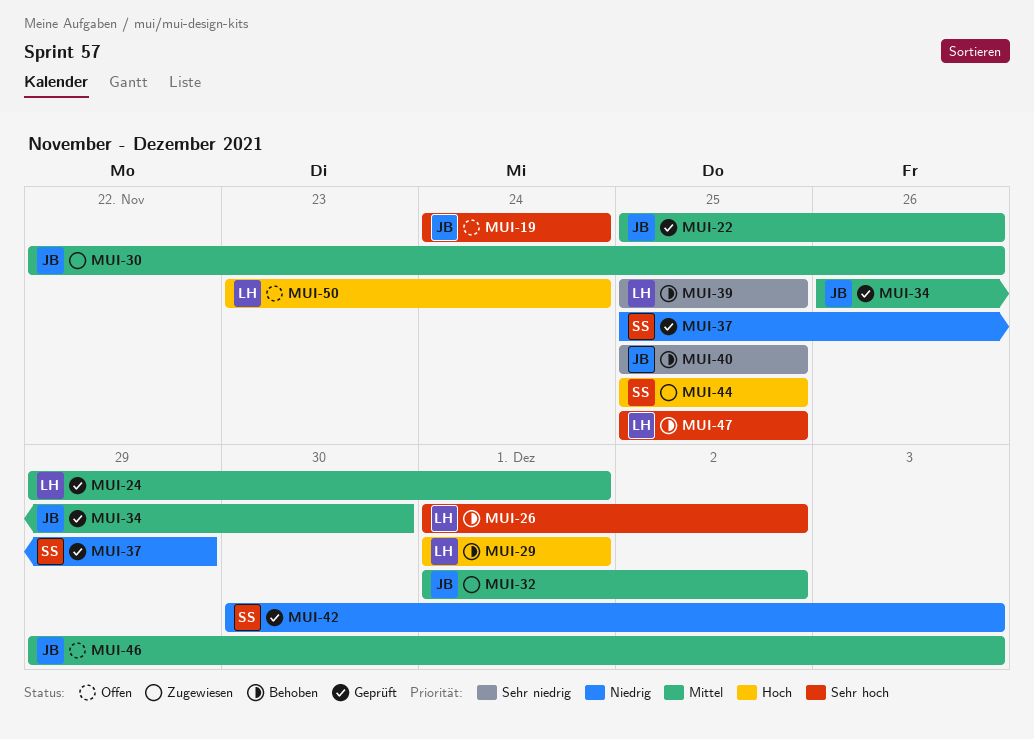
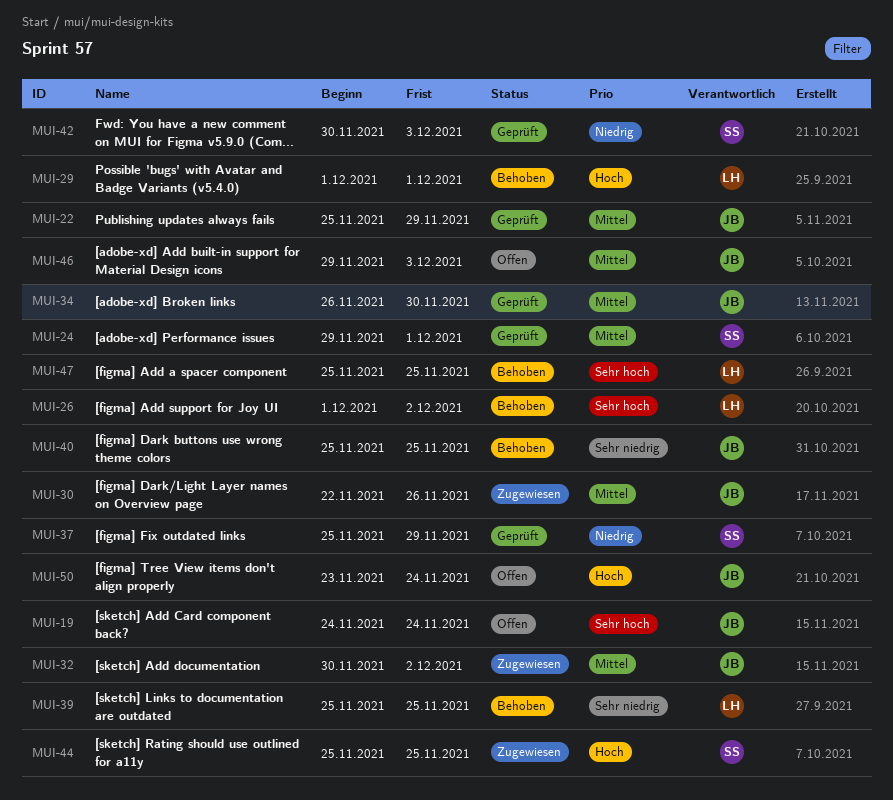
MUI-22, due: Nov 26 -> Nov 29
MUI-24, owner: LH -> SS
MUI-32, start: Dec 1 -> Nov 30
MUI-50, owner: LH -> JB

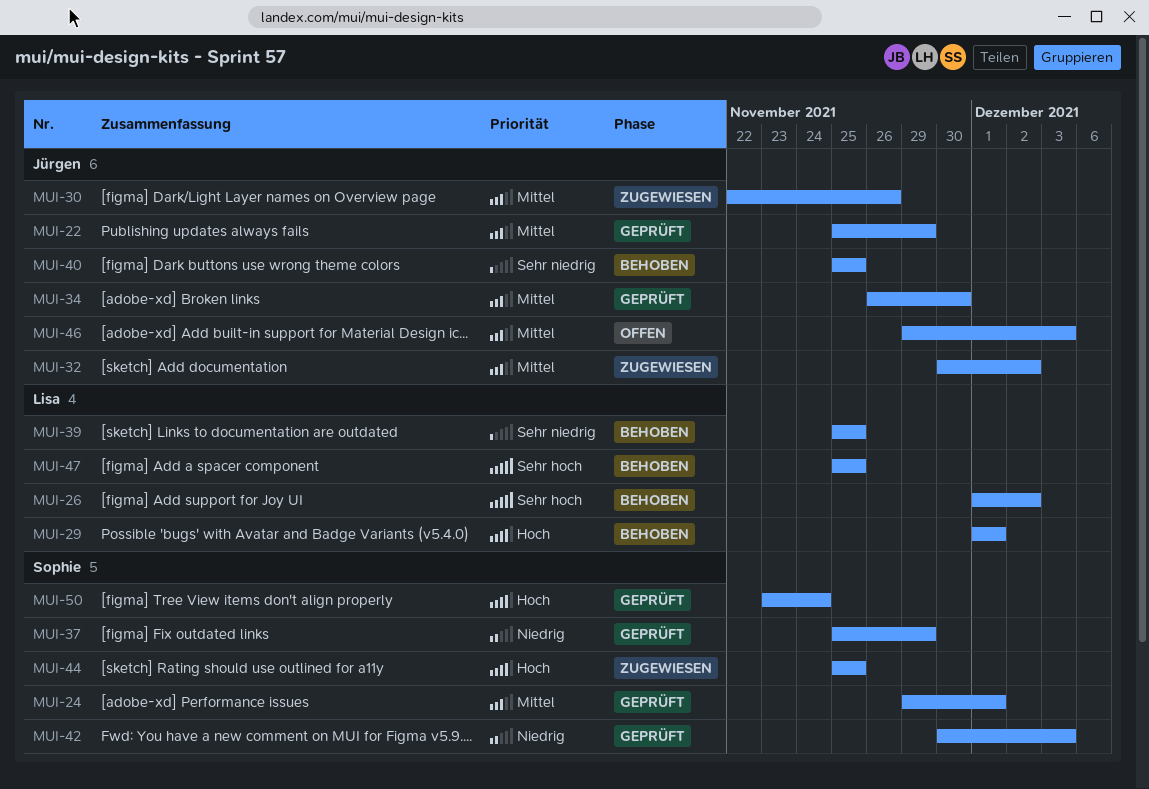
MUI-19: present -> none
MUI-50, status: Offen -> Geprüft
MUI-50, owner: Jürgen -> Sophie

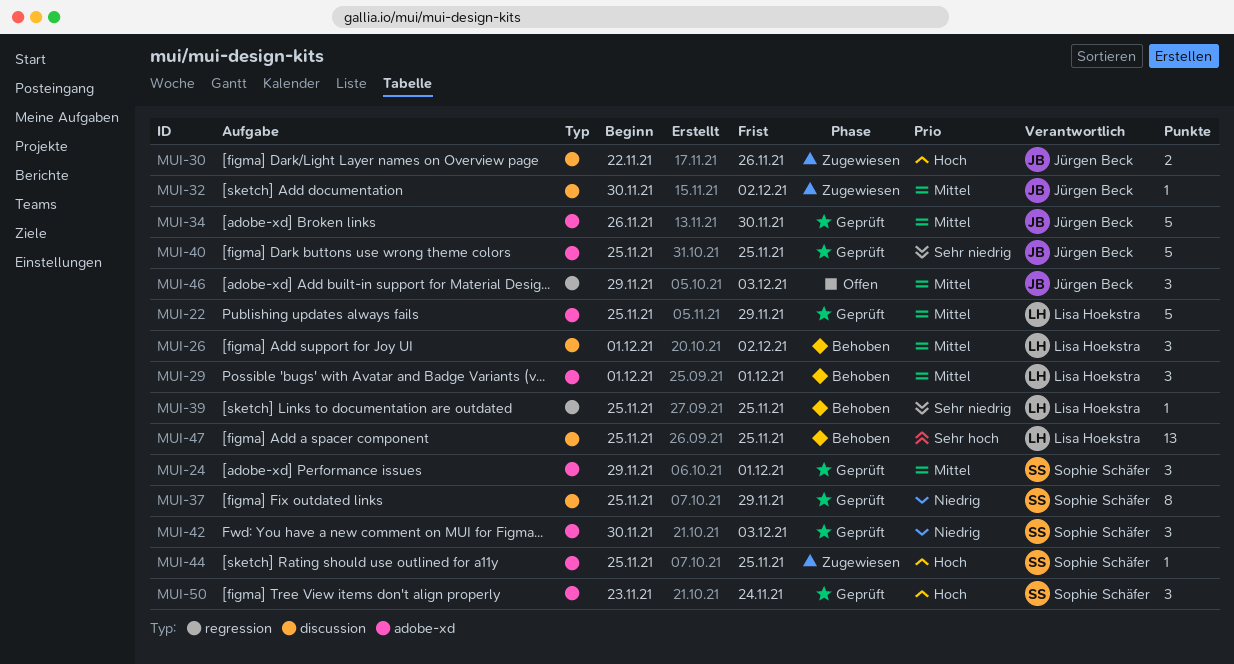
MUI-22, owner: Jürgen Beck -> Lisa Hoekstra
MUI-26, priority: Sehr hoch -> Mittel
MUI-29, priority: Hoch -> Mittel
MUI-30, priority: Mittel -> Hoch
MUI-40, status: Behoben -> Geprüft

